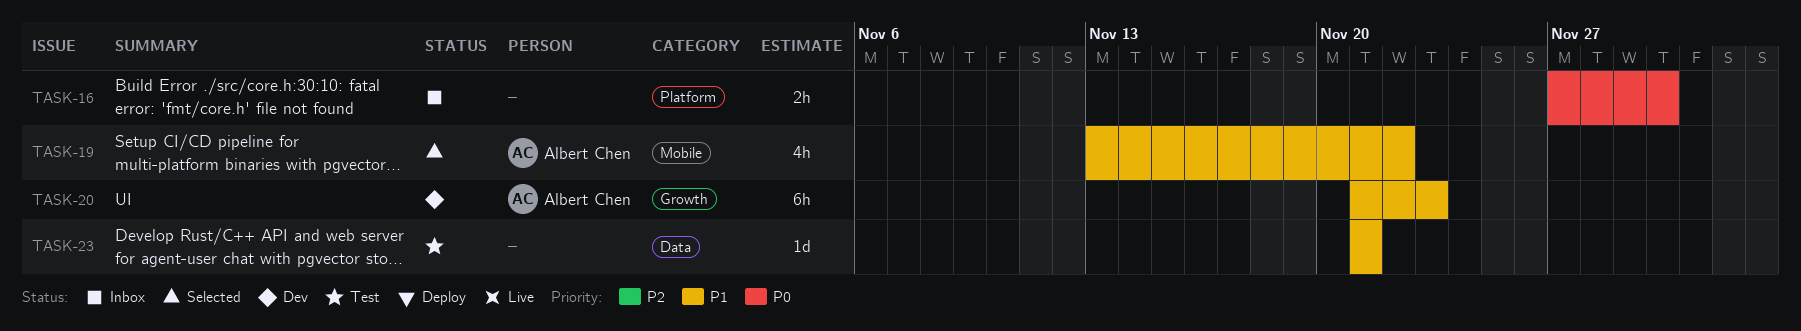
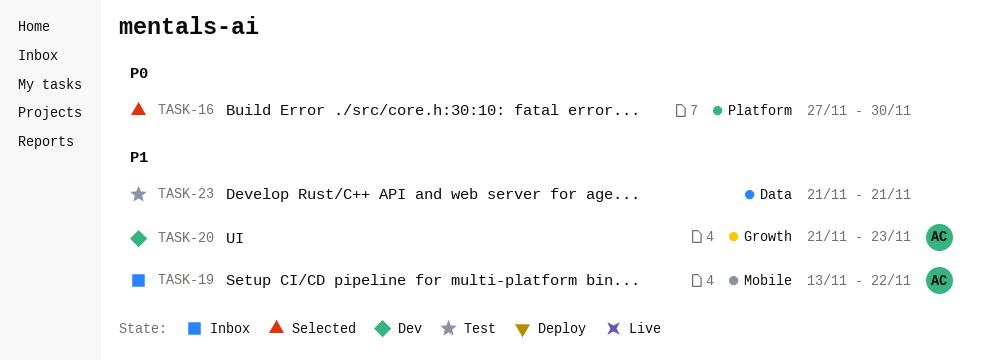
TASK-16, status: Inbox -> Selected
TASK-19, status: Selected -> Inbox

